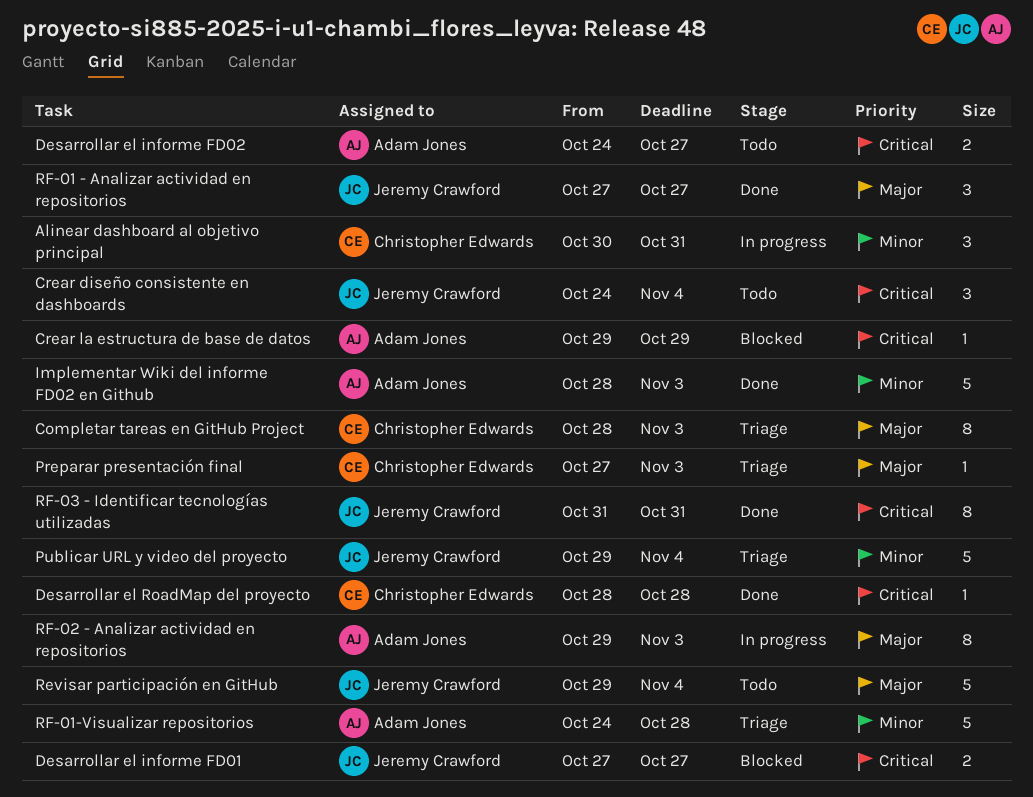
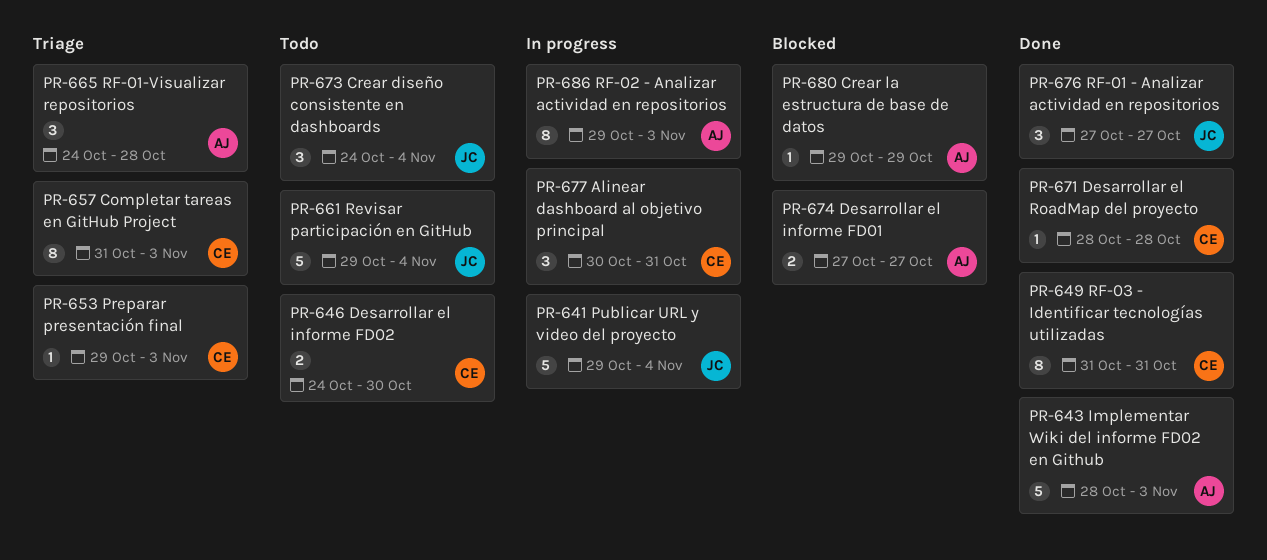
Completar tareas en GitHub Project, start: Oct 28 -> Oct 31
Desarrollar el informe FD01, owner: Jeremy Crawford -> Adam Jones
Desarrollar el informe FD02, owner: Adam Jones -> Christopher Edwards
Desarrollar el informe FD02, due: Oct 27 -> Oct 30
Preparar presentación final, start: Oct 27 -> Oct 29
Publicar URL y video del proyecto, status: Triage -> In progress
RF-01-Visualizar repositorios, estimate: 5 -> 3
RF-03 - Identificar tecnologías utilizadas, owner: Jeremy Crawford -> Christopher Edwards

